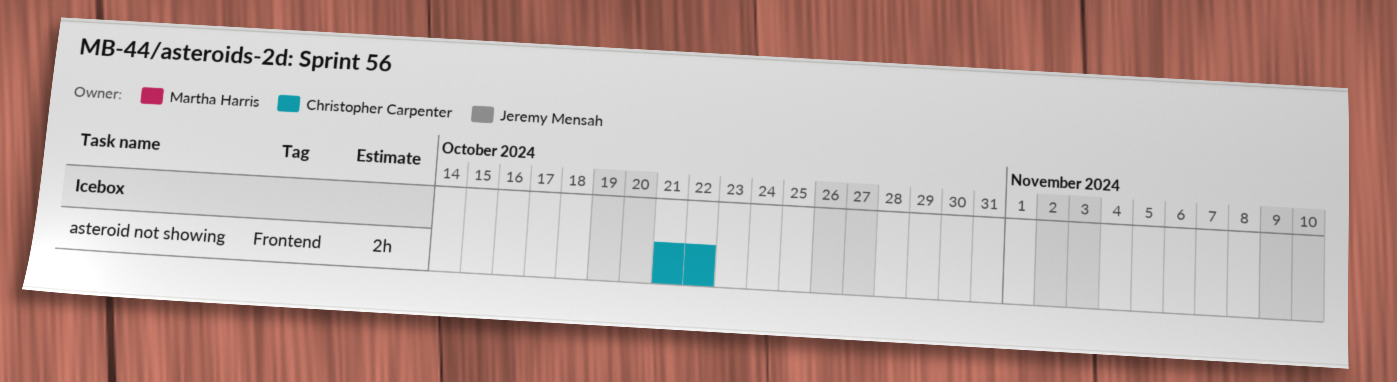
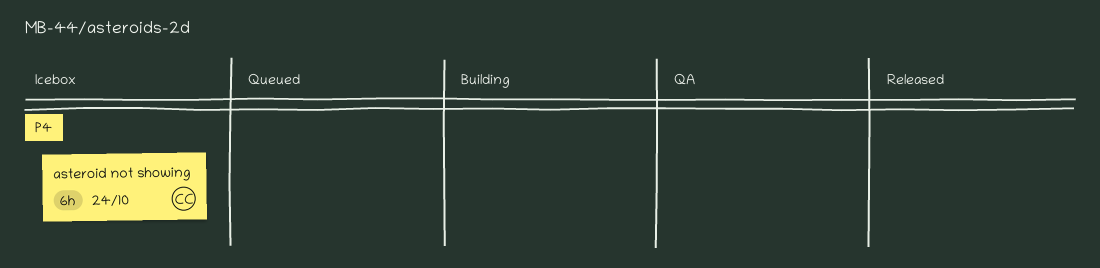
asteroid not showing, estimate: 2h -> 6h
asteroid not showing, due: Oct 22 -> Oct 24

